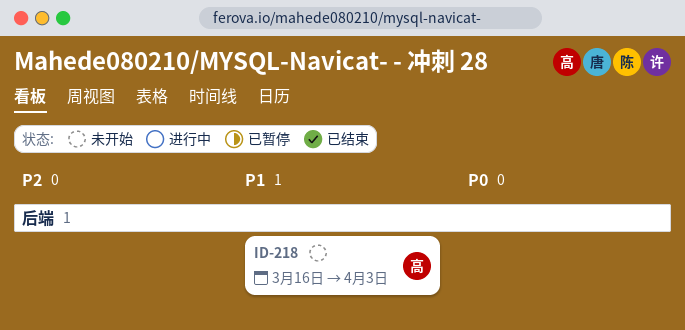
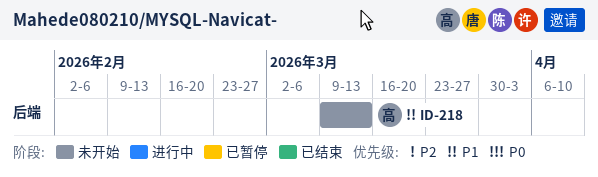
ID-218, start: Mar 16 -> Mar 9
ID-218, due: Apr 3 -> Mar 13

